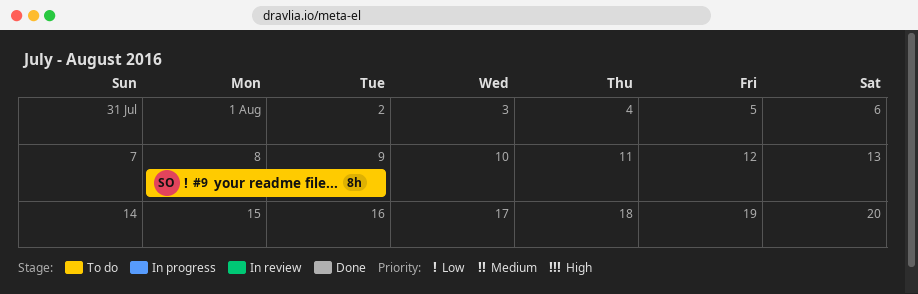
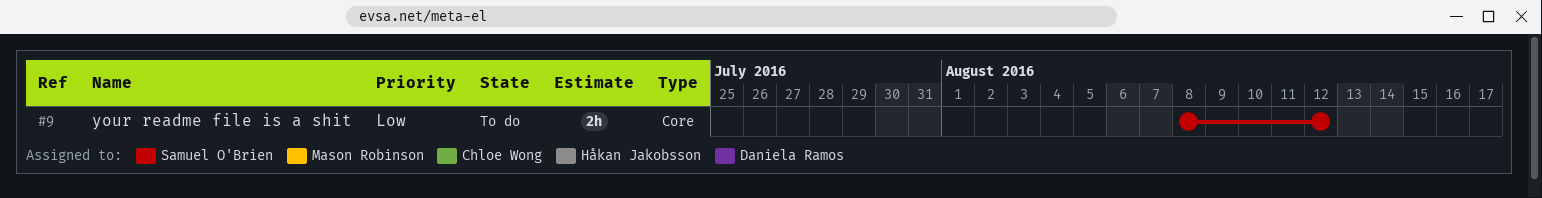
#9, estimate: 8h -> 2h
#9, due: Aug 9 -> Aug 12

